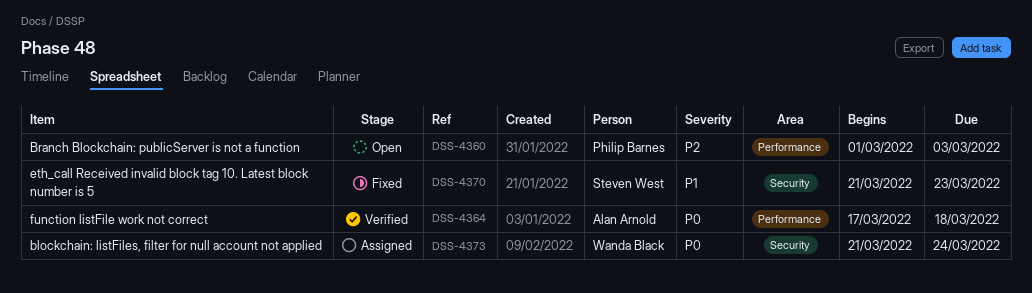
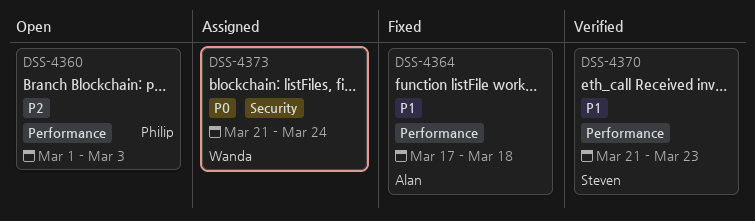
DSS-4364, status: Verified -> Fixed
DSS-4364, priority: P0 -> P1
DSS-4370, status: Fixed -> Verified
DSS-4370, label: Security -> Performance

